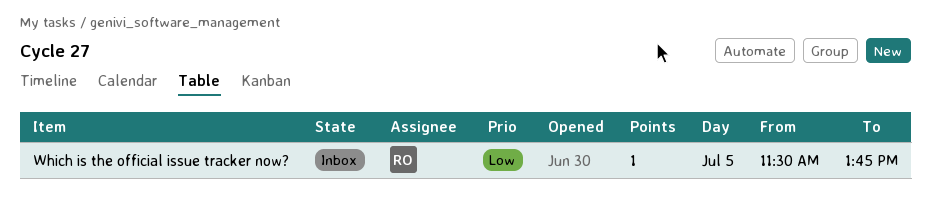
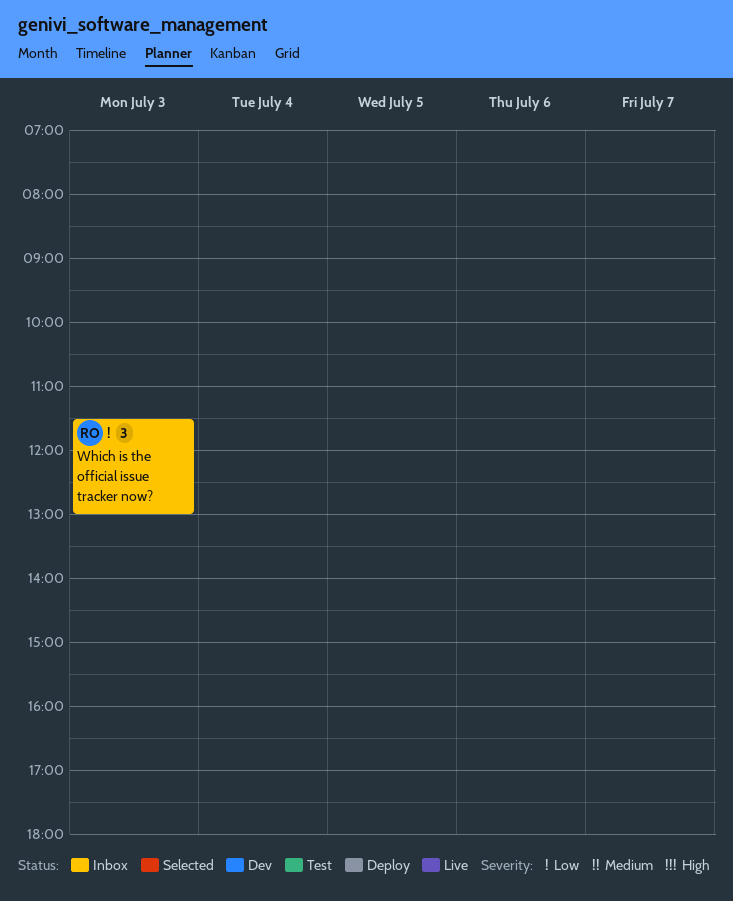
Which is the official issue tracker now?, estimate: 1 -> 3
Which is the official issue tracker now?, day: Jul 5 -> Jul 3
Which is the official issue tracker now?, ends: 13:45 -> 13:00

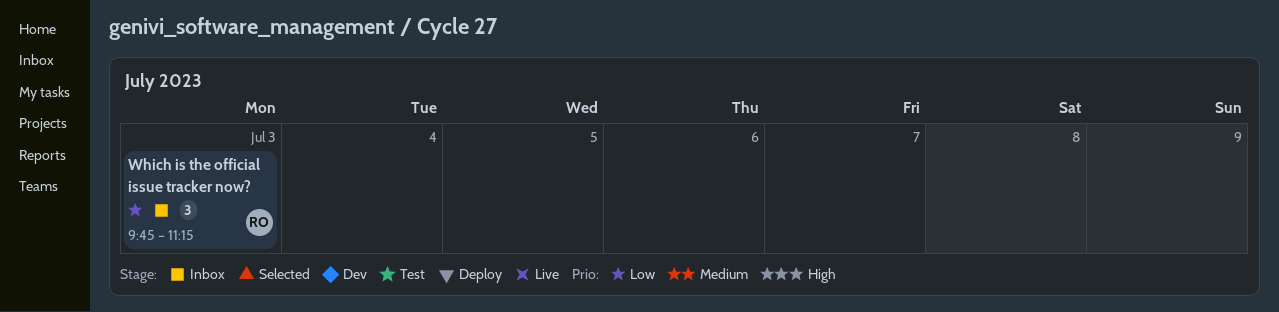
Which is the official issue tracker now?, begins: 11:30 -> 09:45
Which is the official issue tracker now?, ends: 13:00 -> 11:15

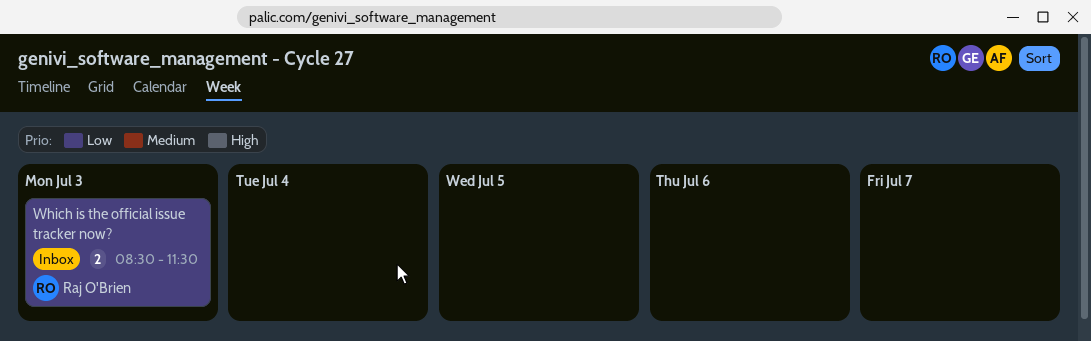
Which is the official issue tracker now?, estimate: 3 -> 2
Which is the official issue tracker now?, begins: 09:45 -> 08:30
Which is the official issue tracker now?, ends: 11:15 -> 11:30

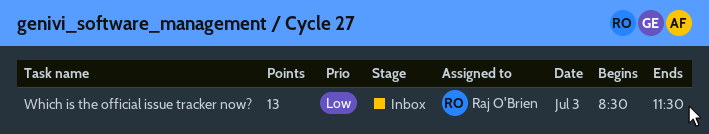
Which is the official issue tracker now?, estimate: 2 -> 13

